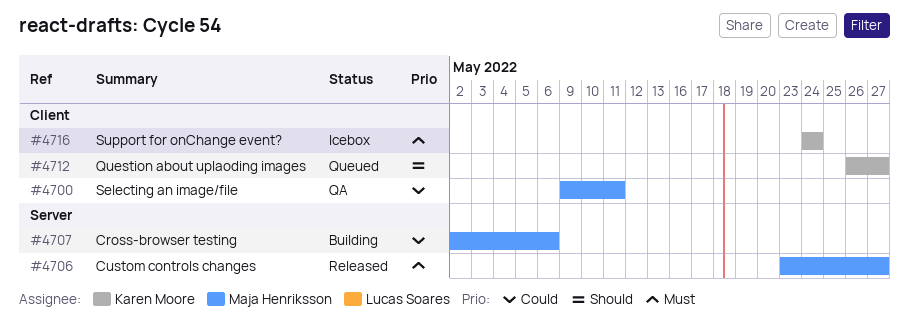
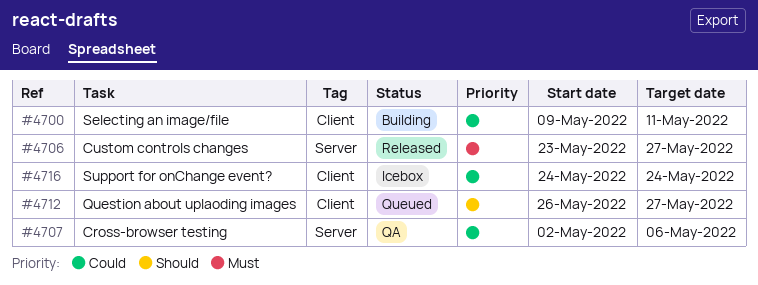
#4700, status: QA -> Building
#4707, status: Building -> QA
#4716, priority: Must -> Could

